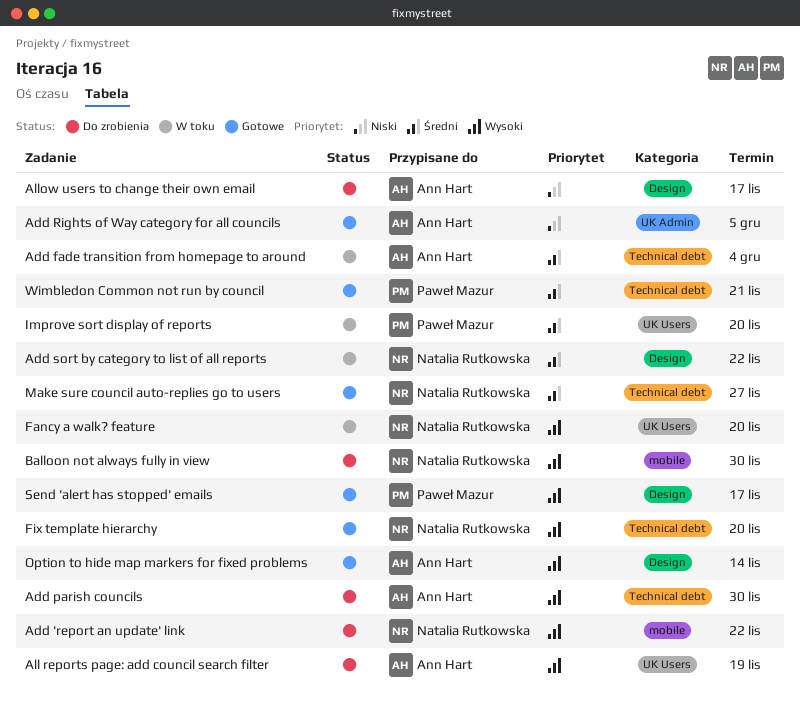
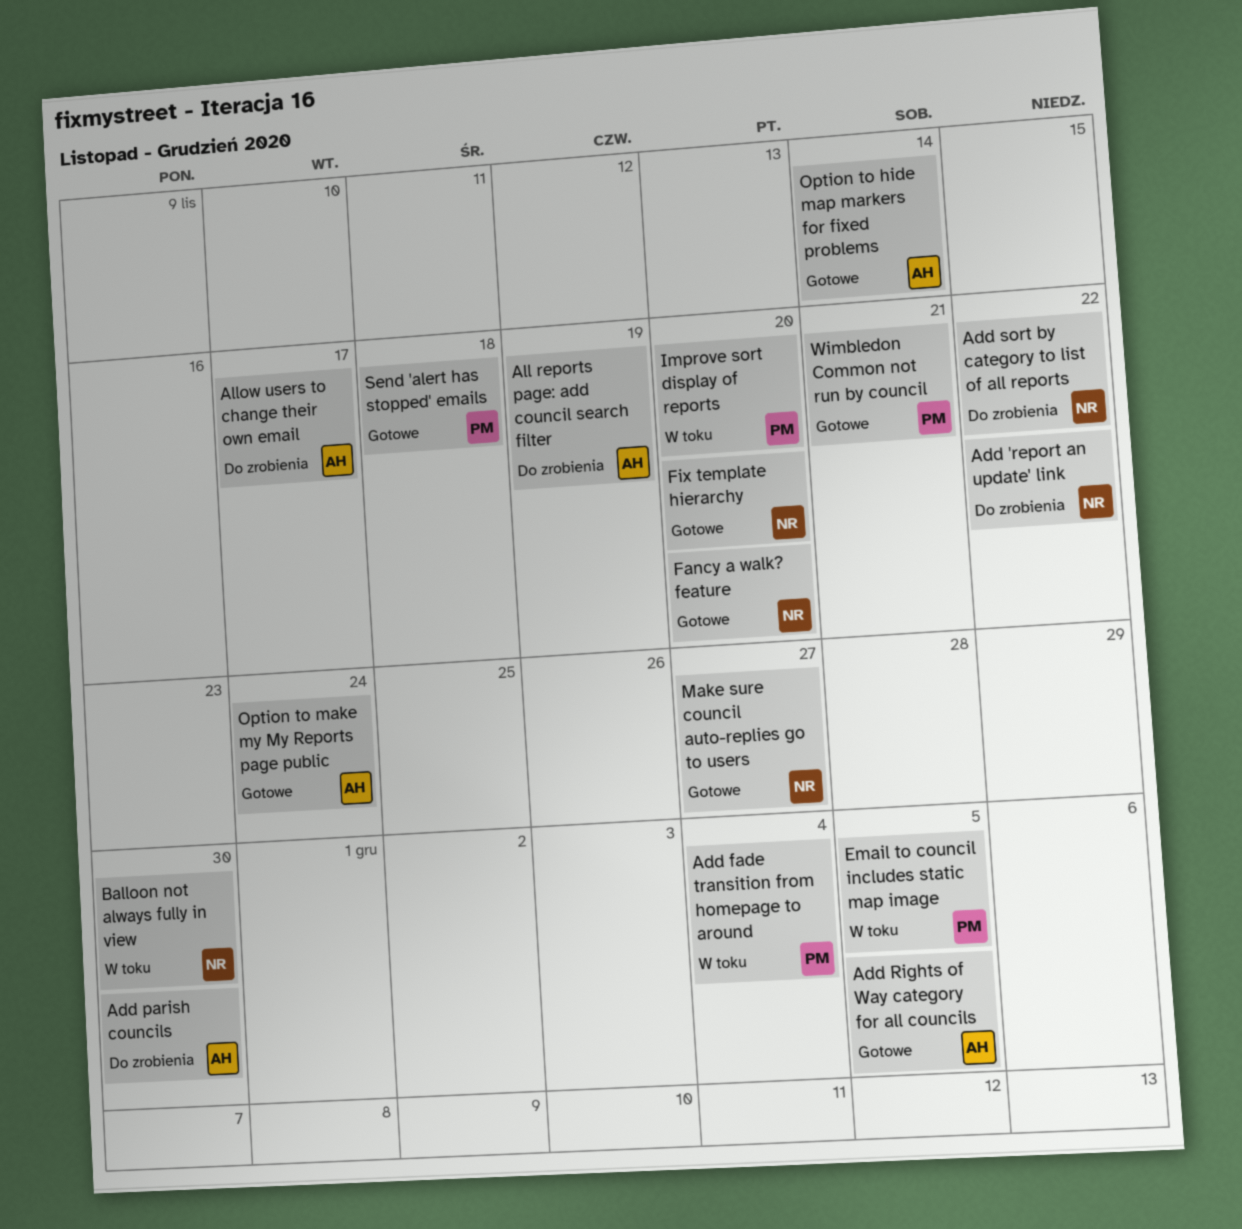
Add fade transition from homepage to around, owner: Ann Hart -> Paweł Mazur
Add sort by category to list of all reports, status: W toku -> Do zrobienia
Balloon not always fully in view, status: Do zrobienia -> W toku
Email to council includes static map image: none -> present
Fancy a walk? feature, status: W toku -> Gotowe
Option to make my My Reports page public: none -> present
Send 'alert has stopped' emails, due: Nov 17 -> Nov 18

